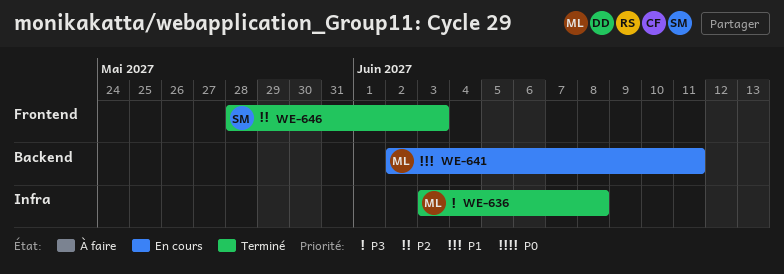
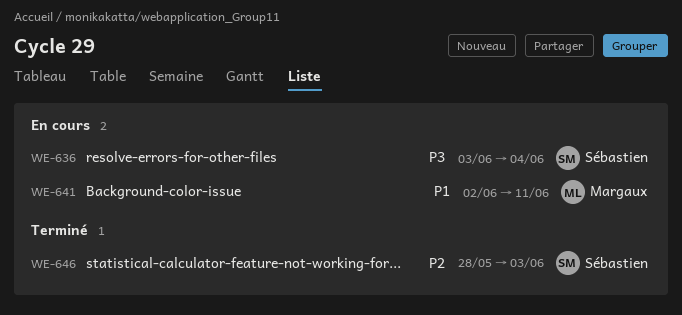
WE-636, status: Terminé -> En cours
WE-636, owner: Margaux -> Sébastien
WE-636, due: Jun 8 -> Jun 4

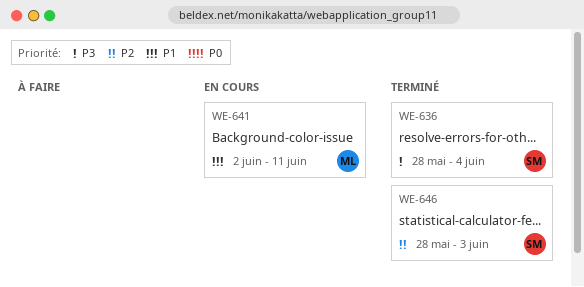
WE-636, status: En cours -> Terminé
WE-636, start: Jun 3 -> May 28

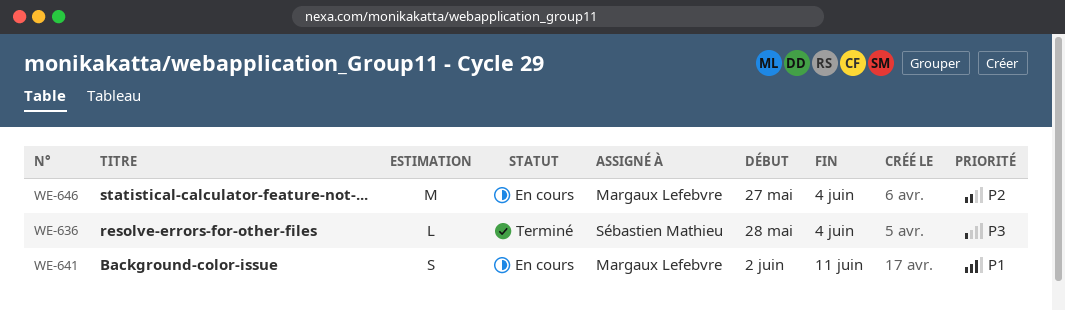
WE-646, status: Terminé -> En cours
WE-646, owner: Sébastien Mathieu -> Margaux Lefebvre
WE-646, start: May 28 -> May 27
WE-646, due: Jun 3 -> Jun 4

